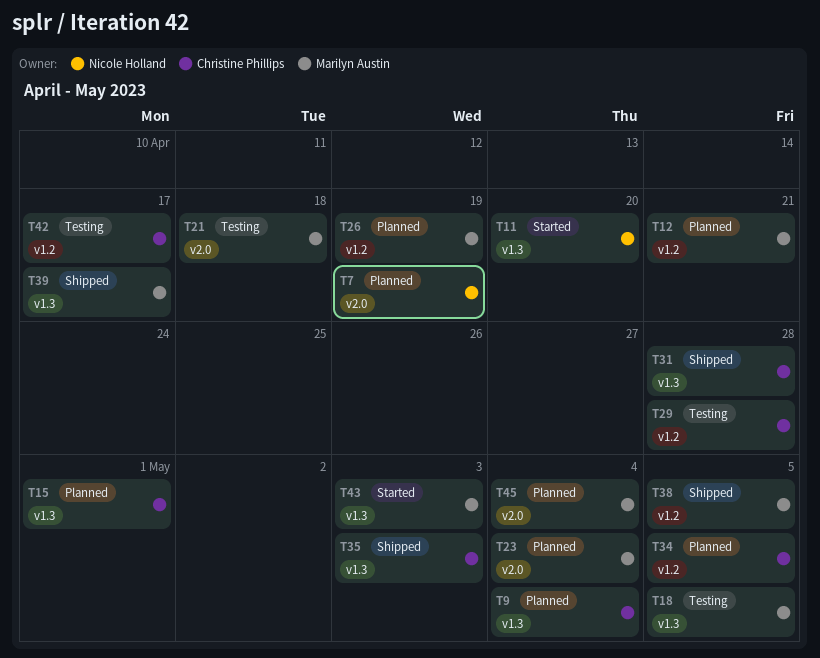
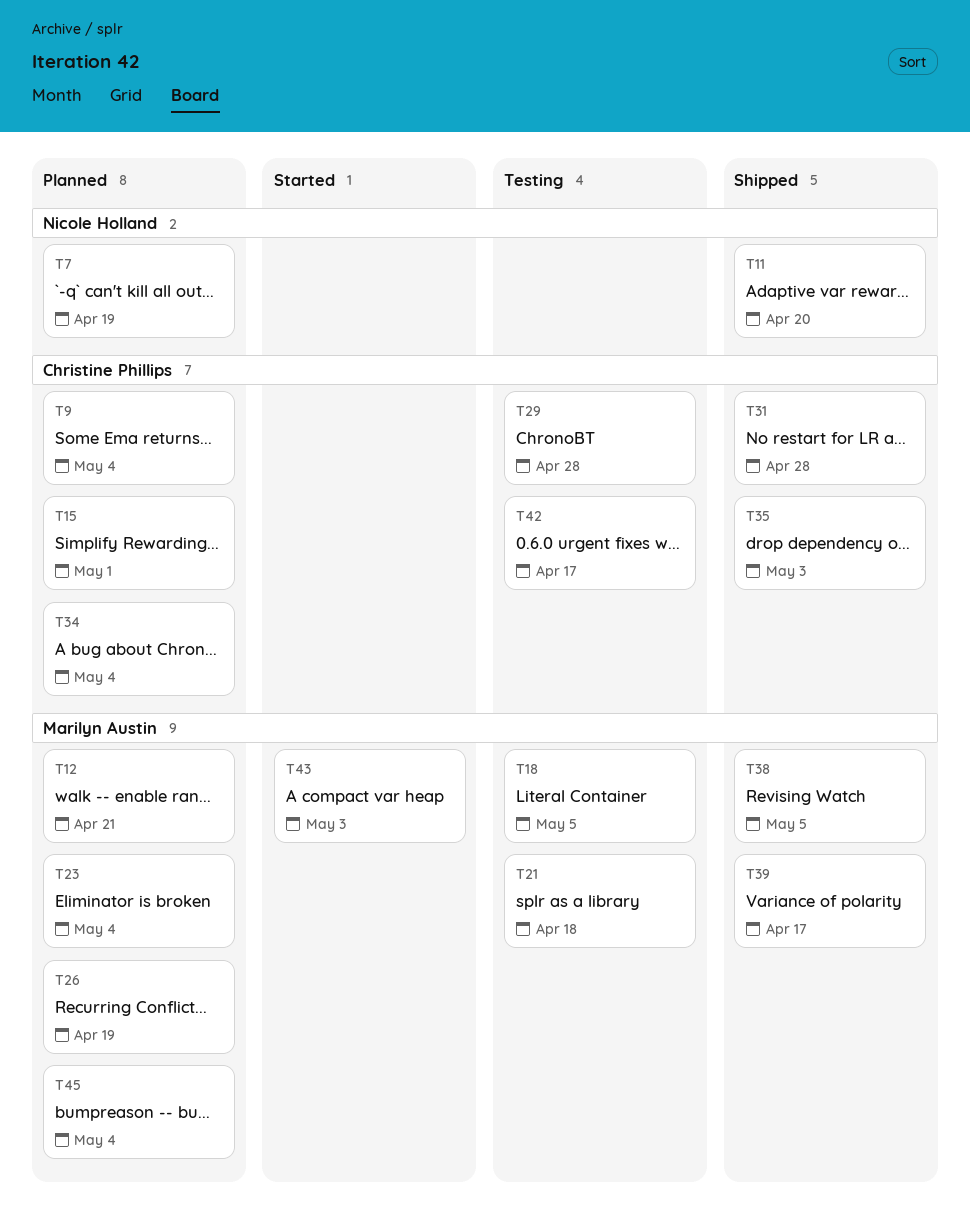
T11, status: Started -> Shipped
T34, due: May 5 -> May 4

